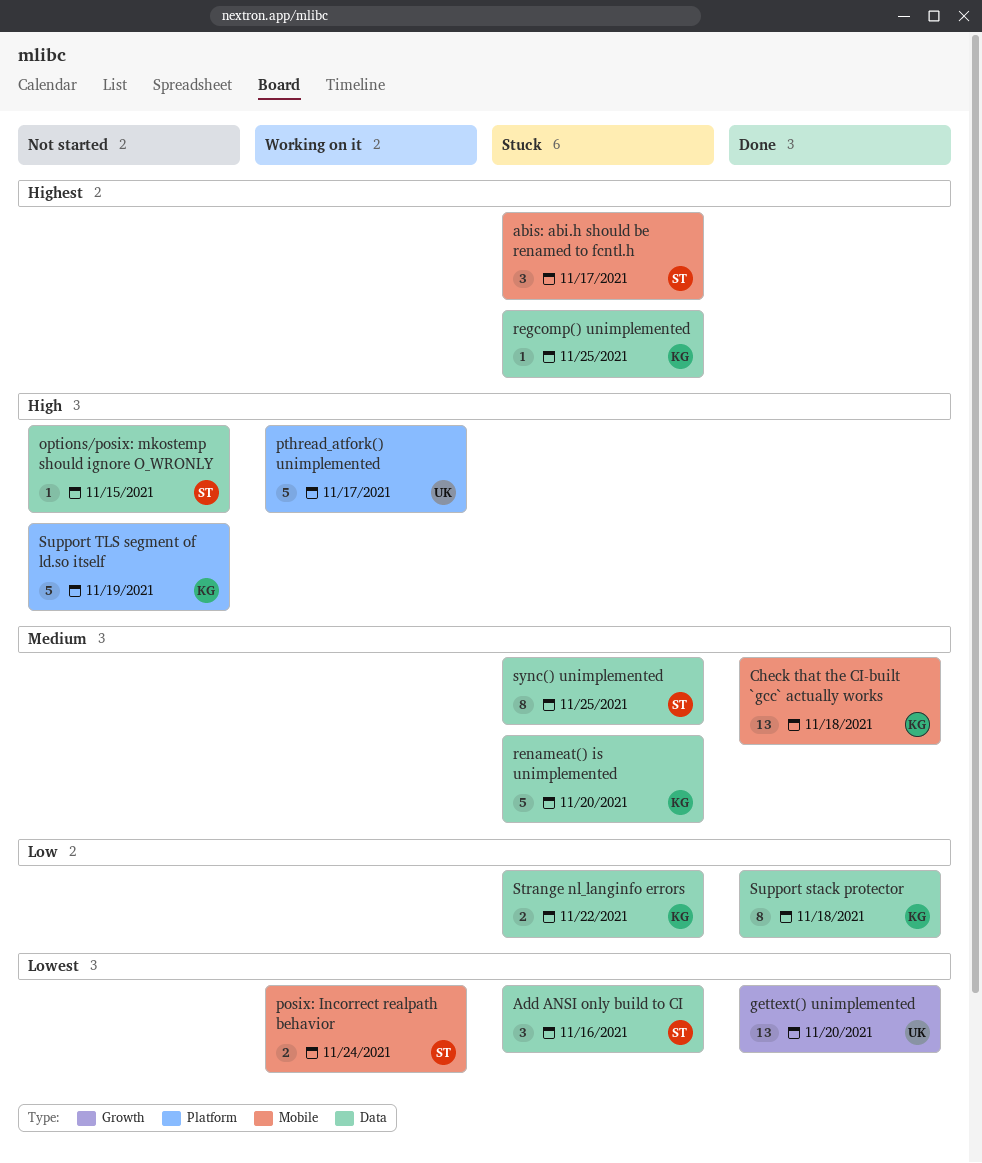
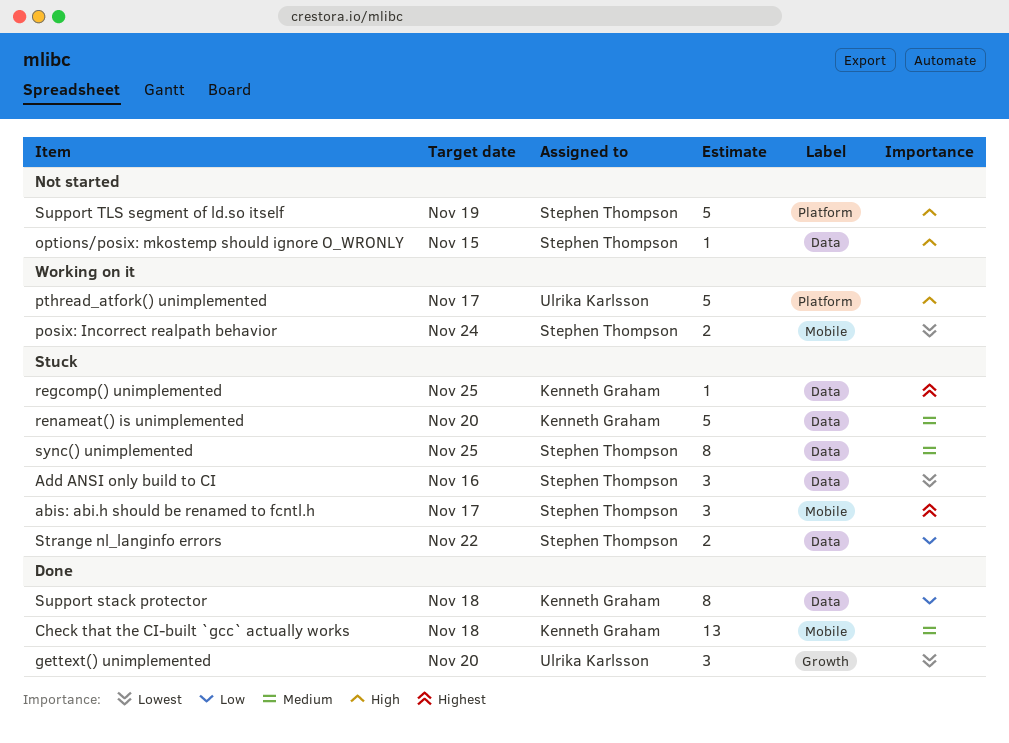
gettext() unimplemented, estimate: 13 -> 3
Strange nl_langinfo errors, owner: Kenneth Graham -> Stephen Thompson
Support TLS segment of ld.so itself, owner: Kenneth Graham -> Stephen Thompson

